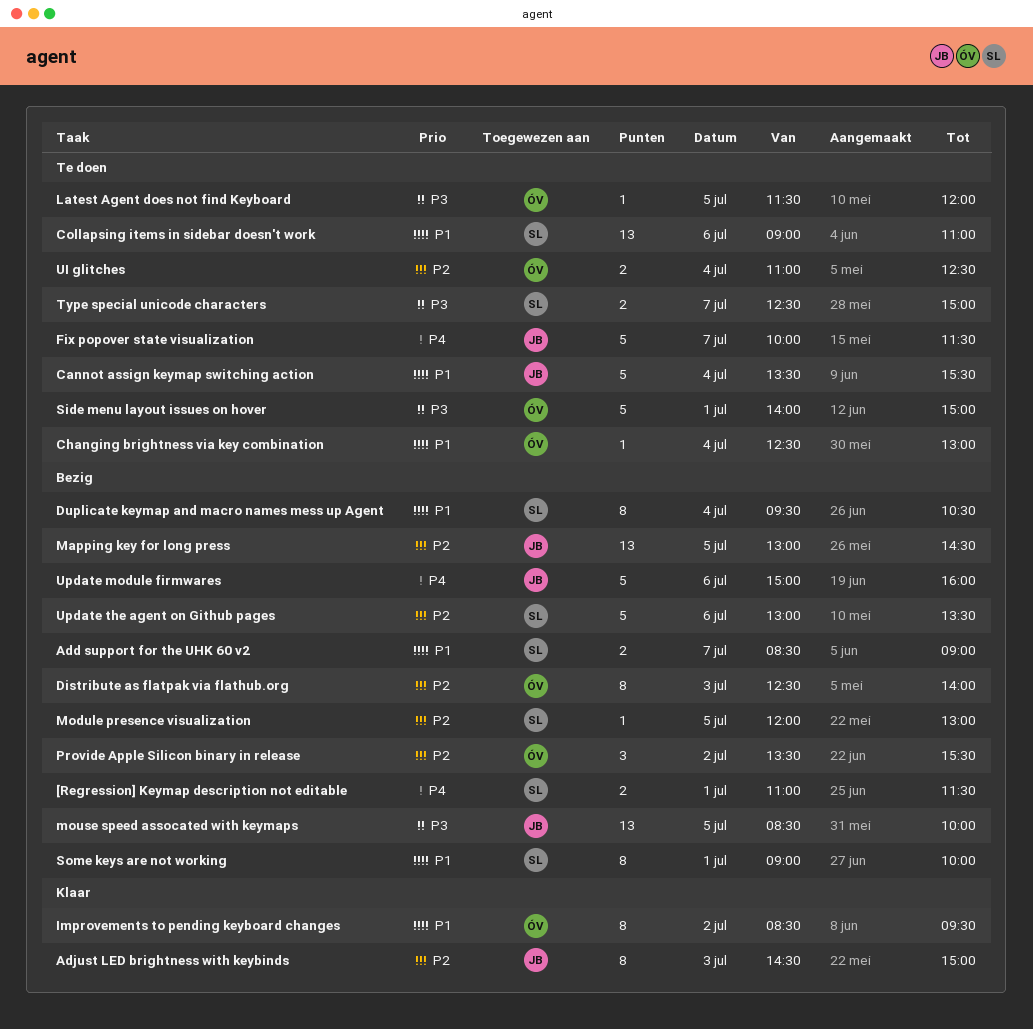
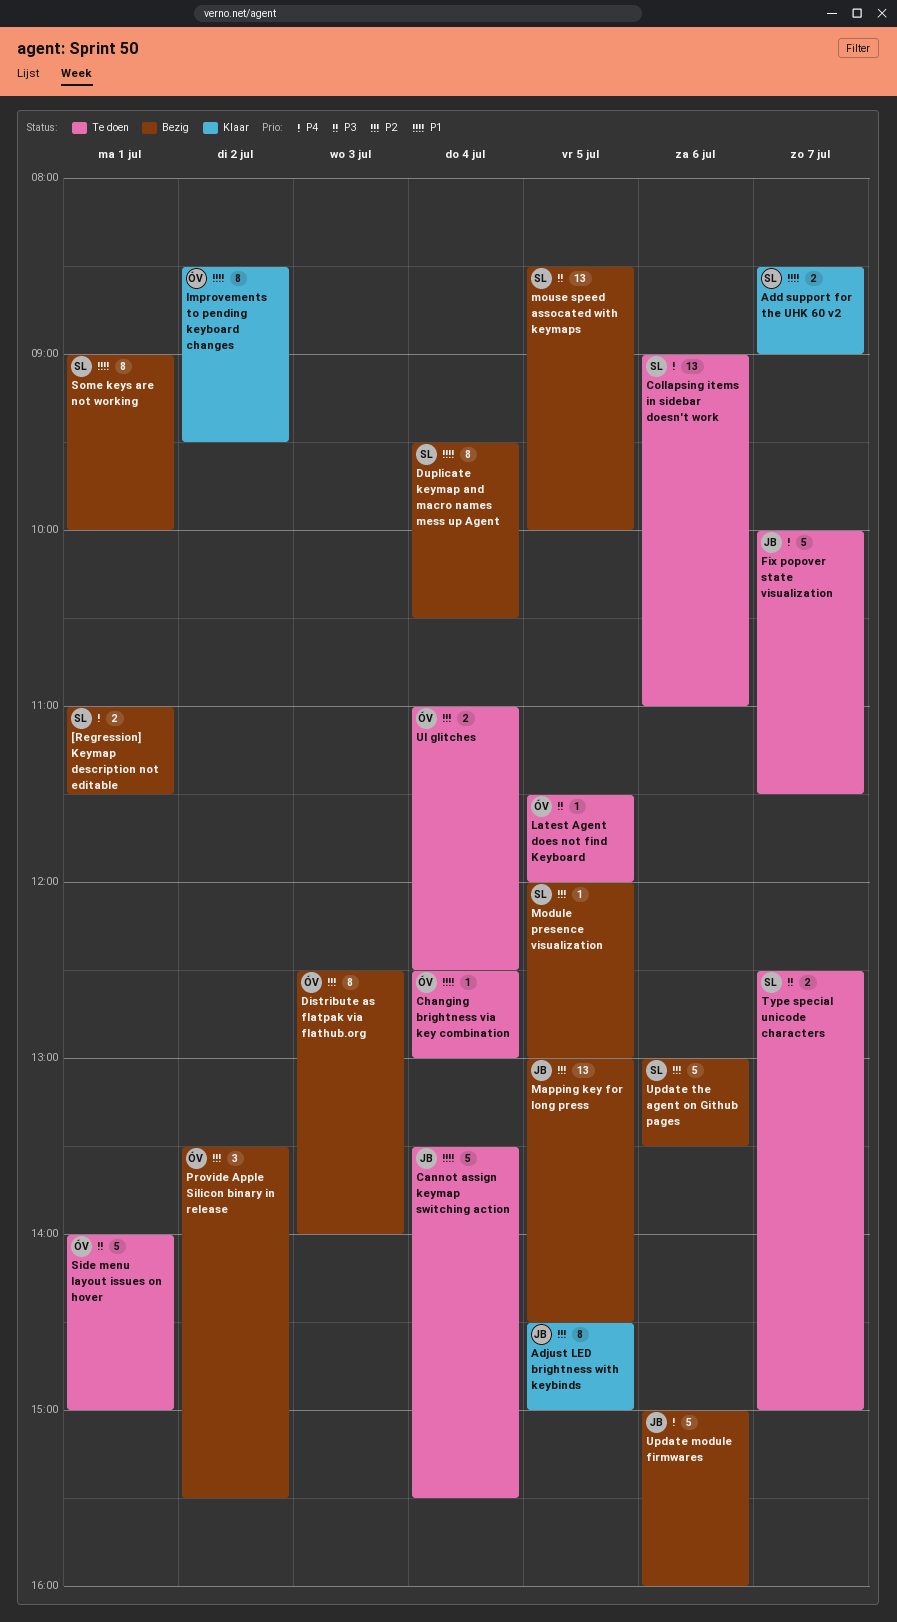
Add support for the UHK 60 v2, status: Bezig -> Klaar
Adjust LED brightness with keybinds, day: Jul 3 -> Jul 5
Collapsing items in sidebar doesn't work, priority: P1 -> P4
mouse speed assocated with keymaps, owner: JB -> SL

